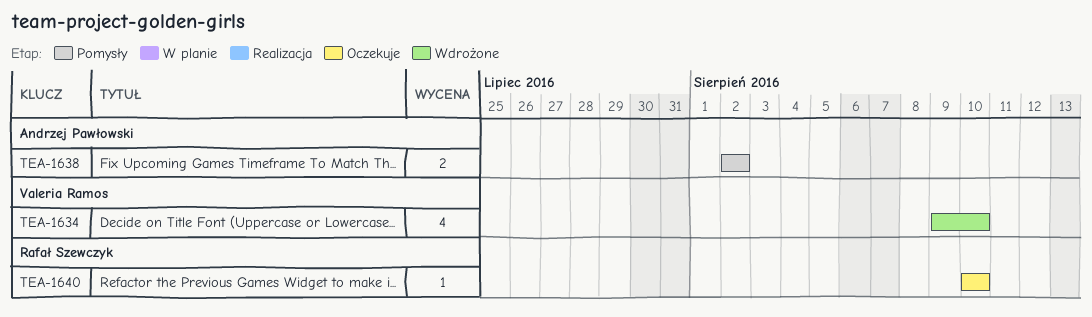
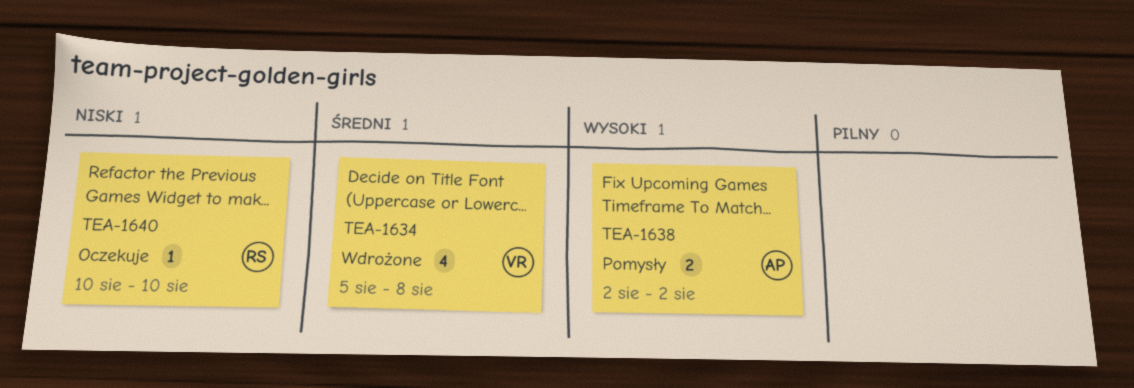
TEA-1634, start: Aug 9 -> Aug 5
TEA-1634, due: Aug 10 -> Aug 8

